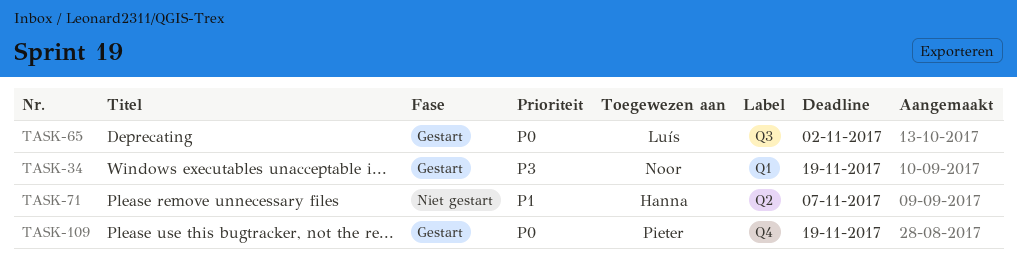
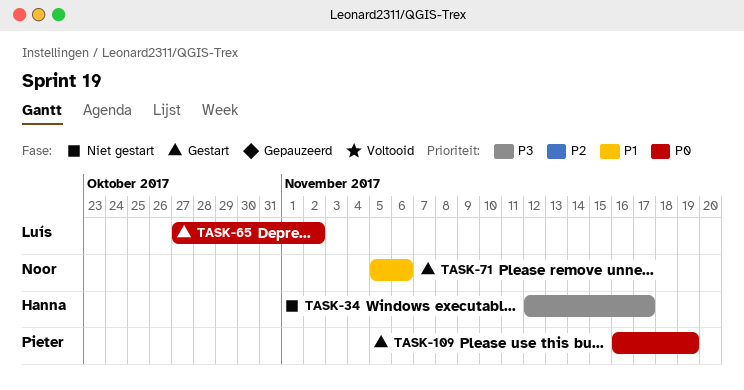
TASK-34, status: Gestart -> Niet gestart
TASK-34, owner: Noor -> Hanna
TASK-34, due: Nov 19 -> Nov 17
TASK-71, status: Niet gestart -> Gestart
TASK-71, owner: Hanna -> Noor
TASK-71, due: Nov 7 -> Nov 6

